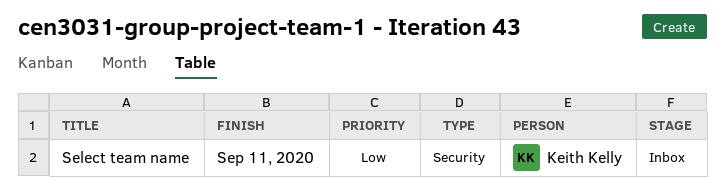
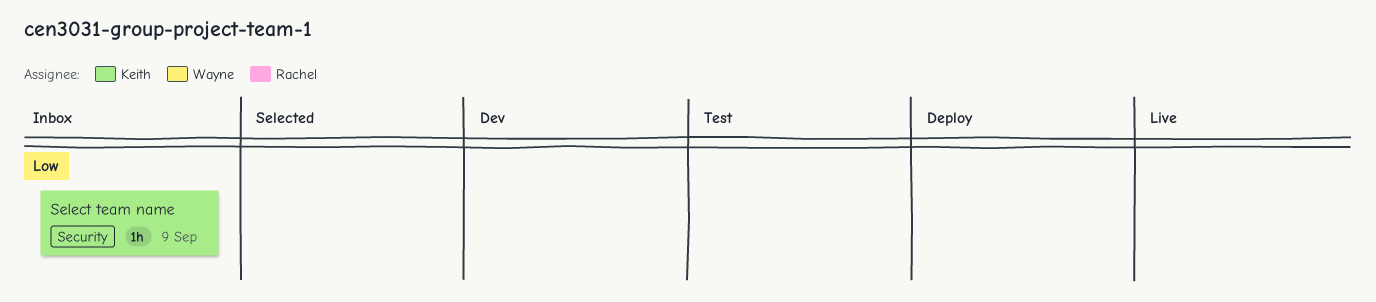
Select team name, due: Sep 11 -> Sep 9

